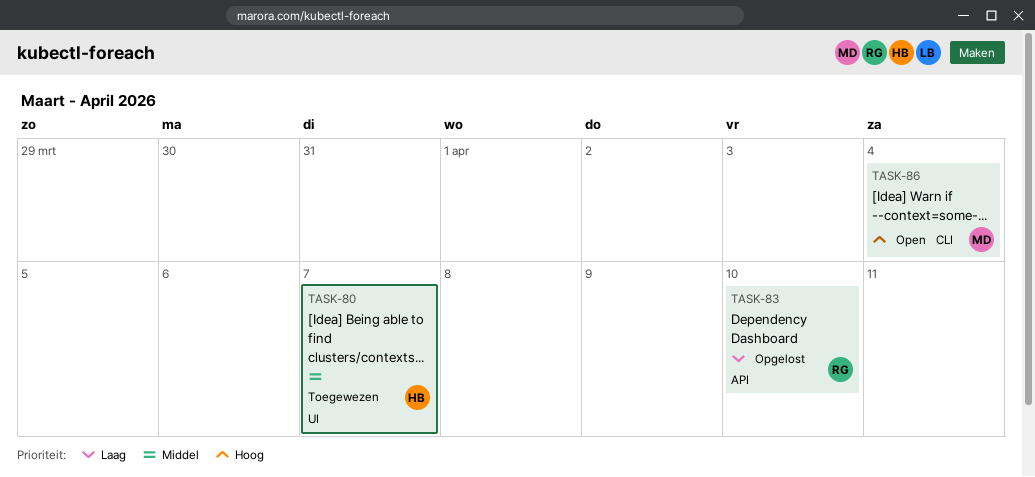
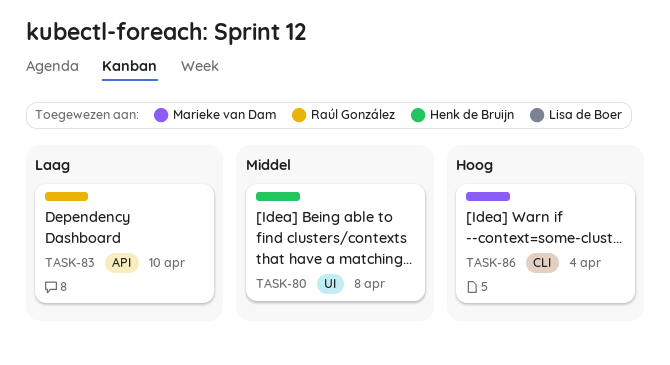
TASK-80, due: Apr 7 -> Apr 8

